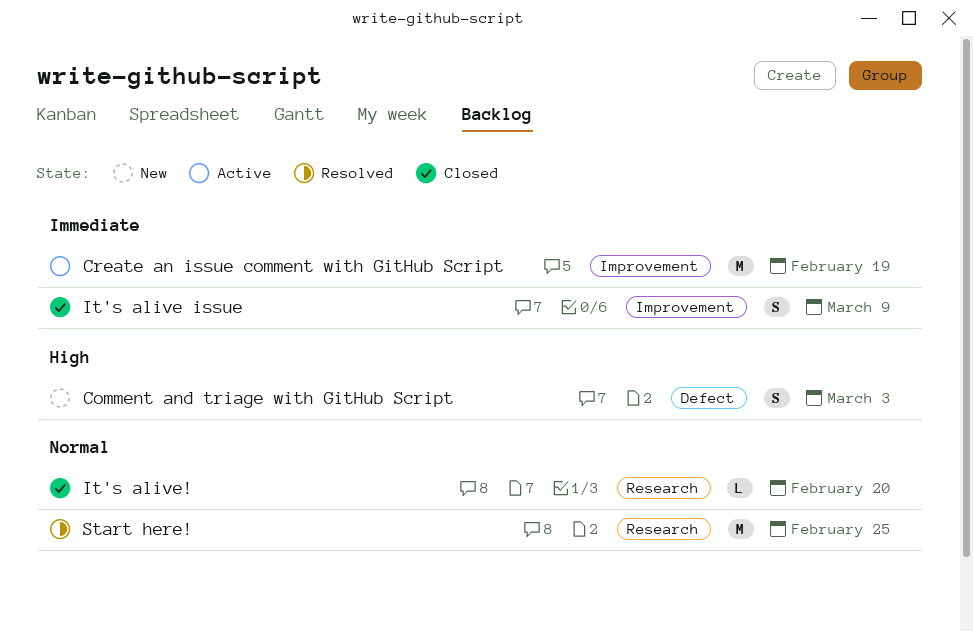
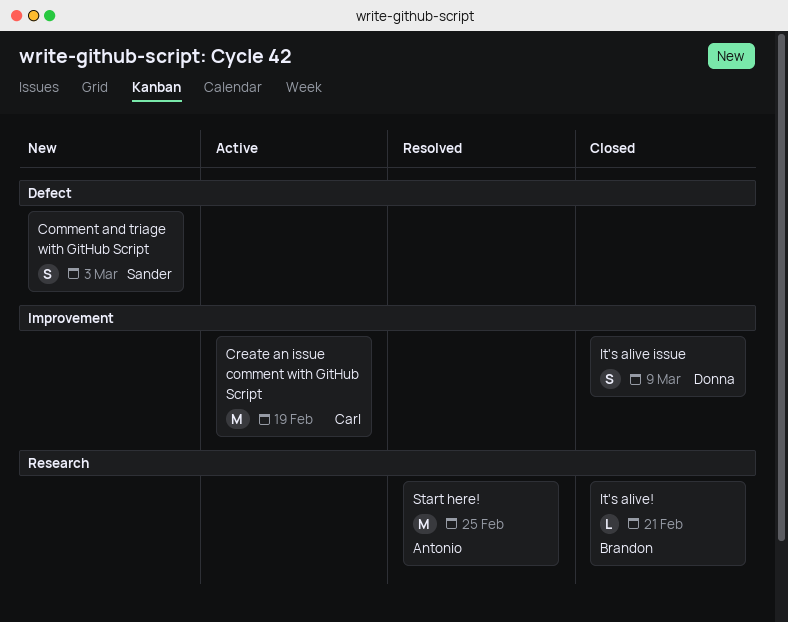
It's alive!, due: Feb 20 -> Feb 21

